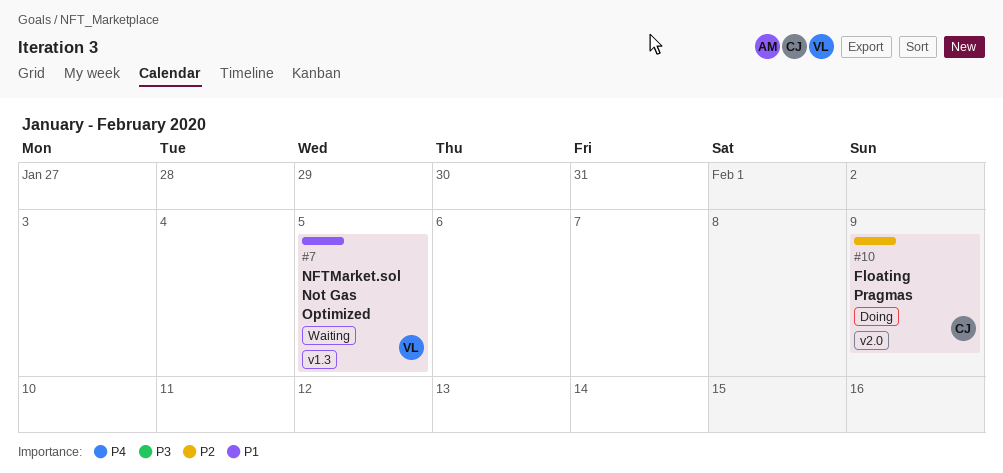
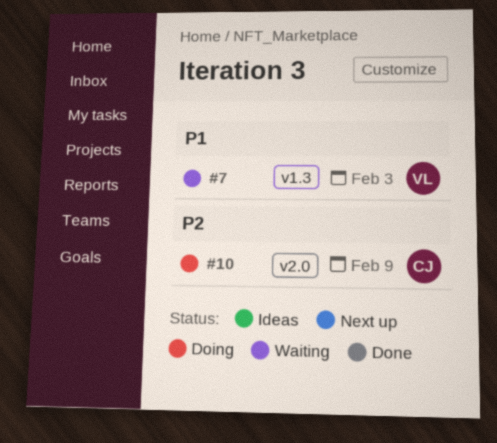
#7, due: Feb 5 -> Feb 3

